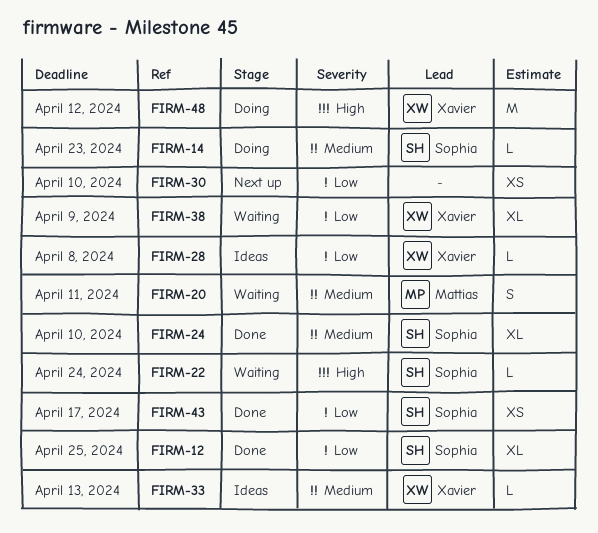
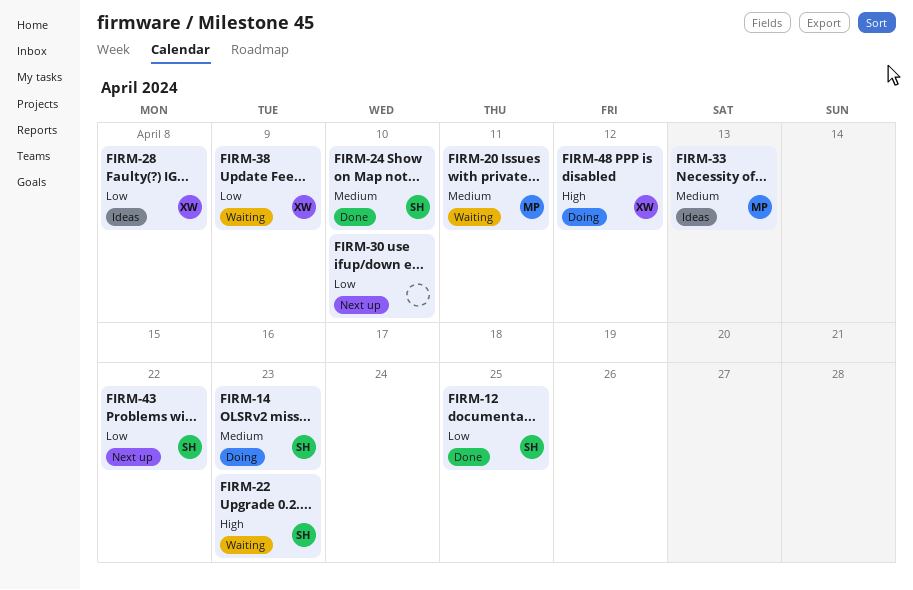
FIRM-22, due: Apr 24 -> Apr 23
FIRM-33, owner: Xavier -> Mattias
FIRM-43, status: Done -> Next up
FIRM-43, due: Apr 17 -> Apr 22

